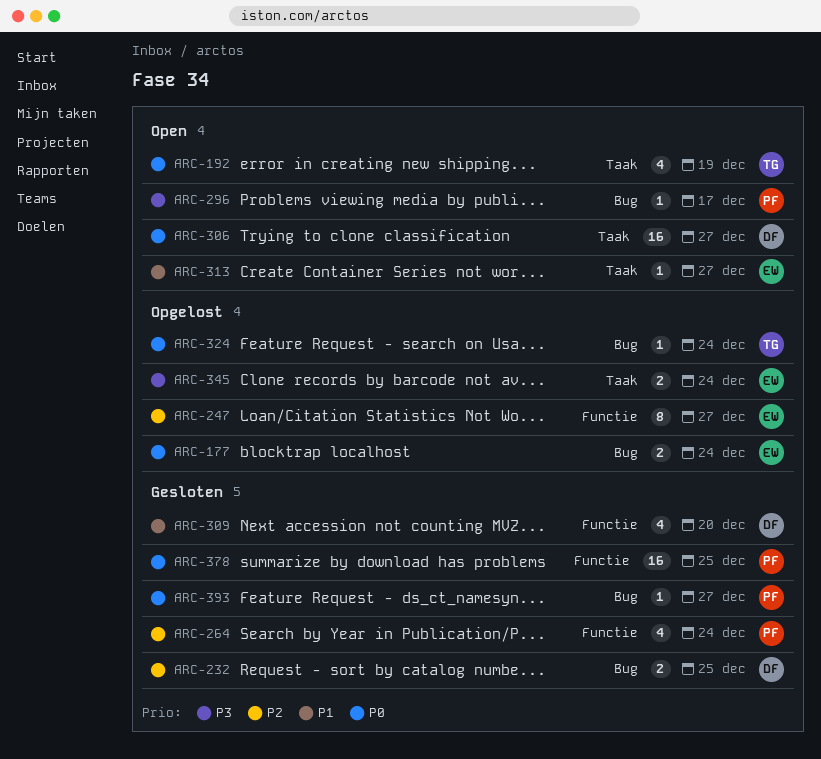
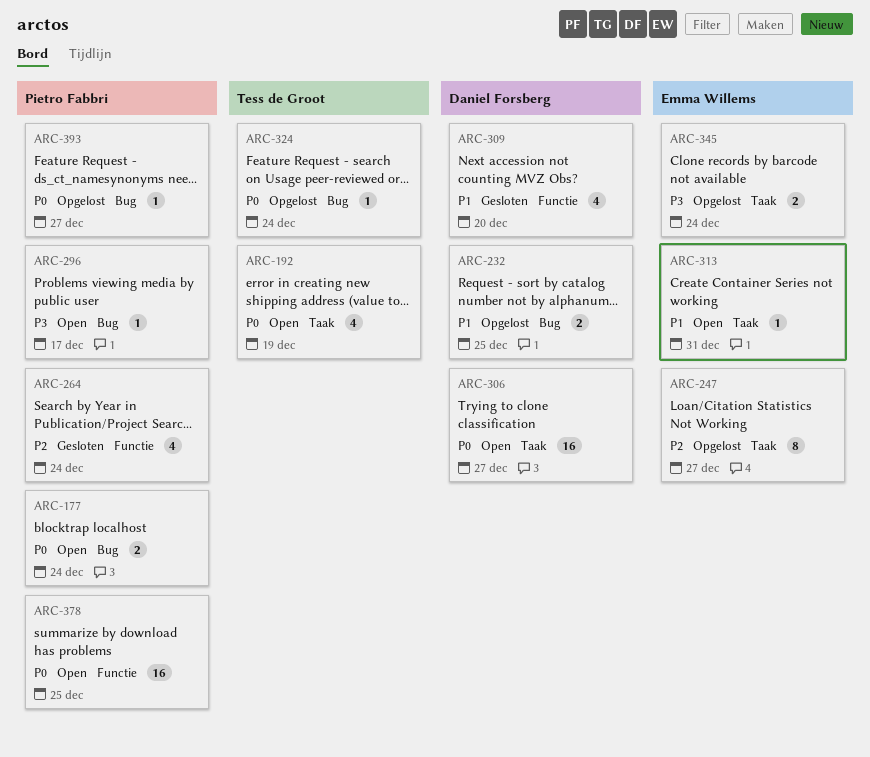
ARC-177, status: Opgelost -> Open
ARC-177, owner: Emma Willems -> Pietro Fabbri
ARC-232, status: Gesloten -> Opgelost
ARC-232, priority: P2 -> P1
ARC-247, label: Functie -> Taak
ARC-313, due: Dec 27 -> Dec 31
ARC-378, status: Gesloten -> Open
ARC-393, status: Gesloten -> Opgelost

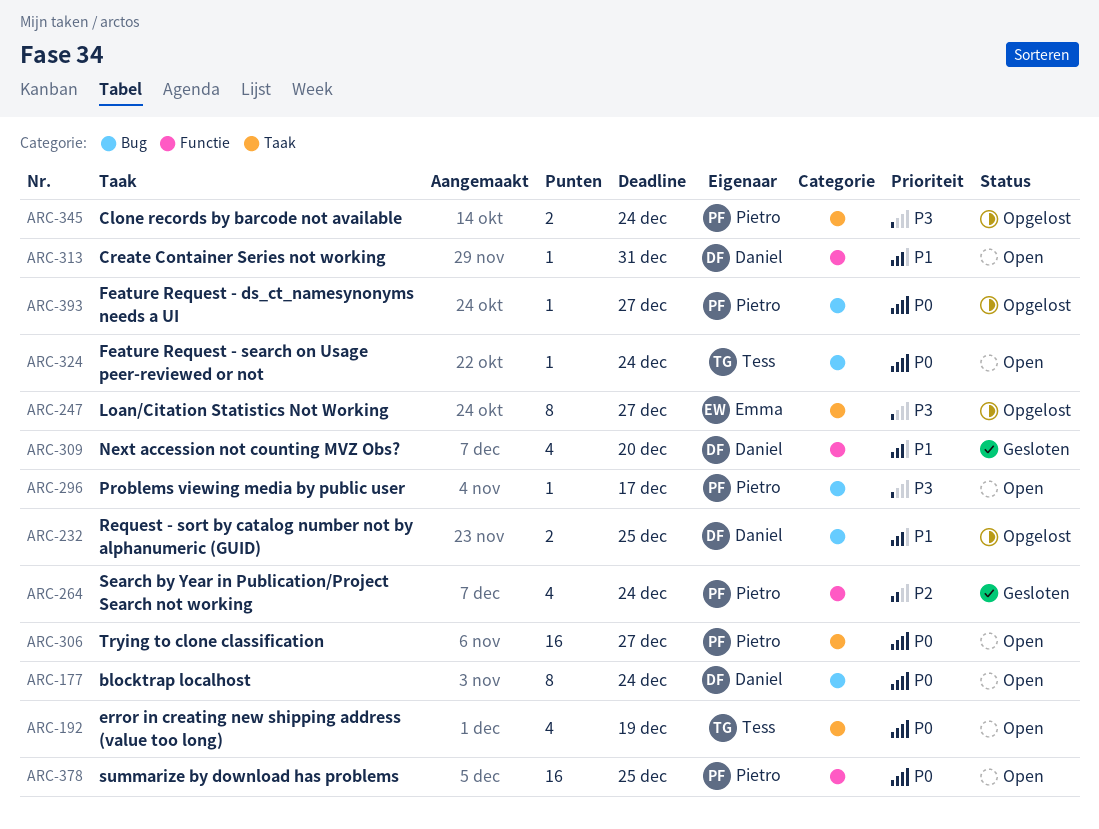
ARC-177, owner: Pietro Fabbri -> Daniel Forsberg
ARC-177, estimate: 2 -> 8
ARC-247, priority: P2 -> P3
ARC-306, owner: Daniel Forsberg -> Pietro Fabbri
ARC-313, owner: Emma Willems -> Daniel Forsberg
ARC-313, label: Taak -> Functie
ARC-324, status: Opgelost -> Open
ARC-345, owner: Emma Willems -> Pietro Fabbri

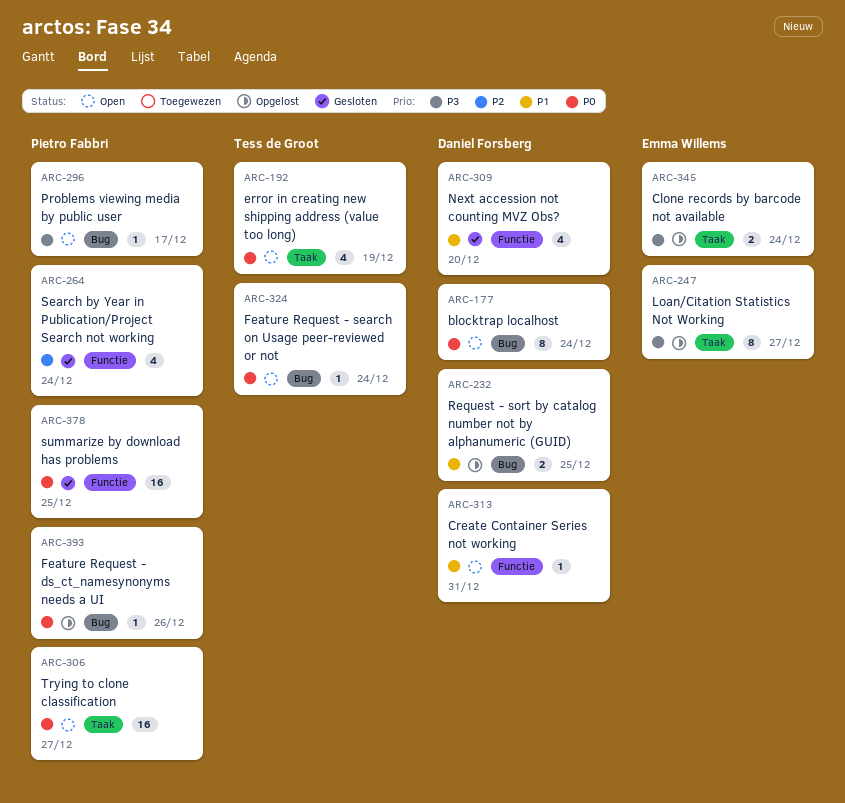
ARC-345, owner: Pietro Fabbri -> Emma Willems
ARC-378, status: Open -> Gesloten
ARC-393, due: Dec 27 -> Dec 26

